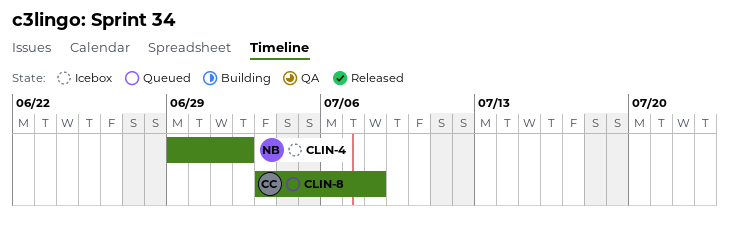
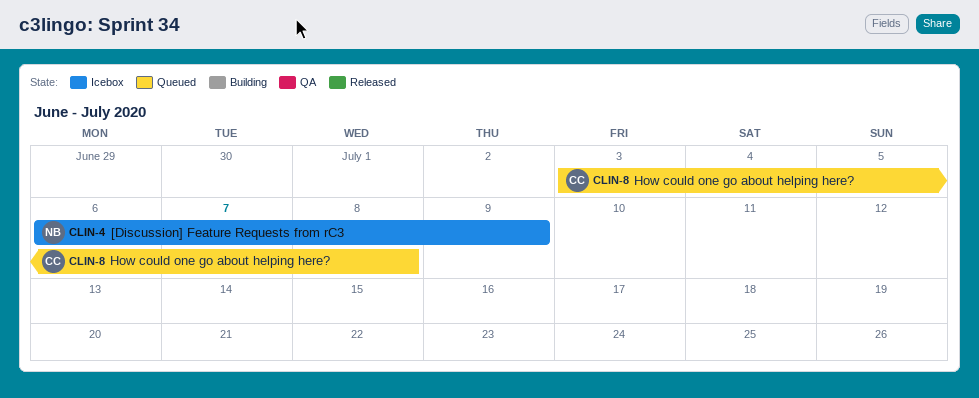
CLIN-4, start: Jun 29 -> Jul 6
CLIN-4, due: Jul 2 -> Jul 9

